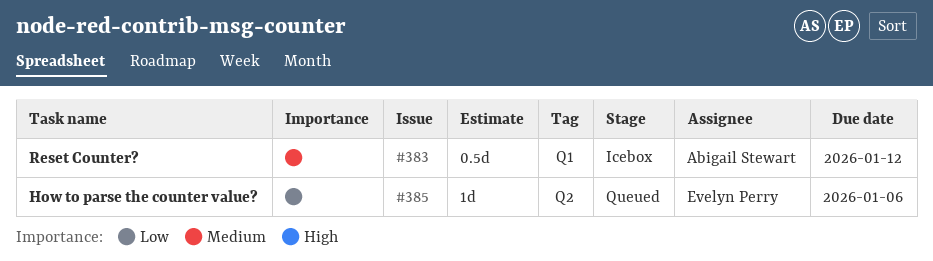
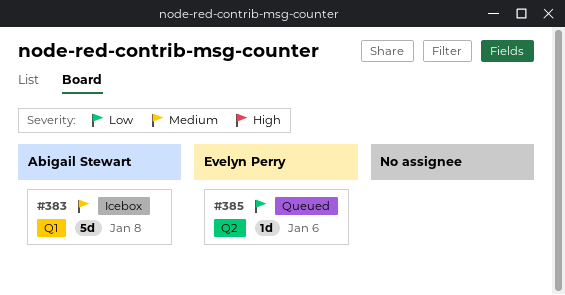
#383, estimate: 0.5d -> 5d
#383, due: Jan 12 -> Jan 8

